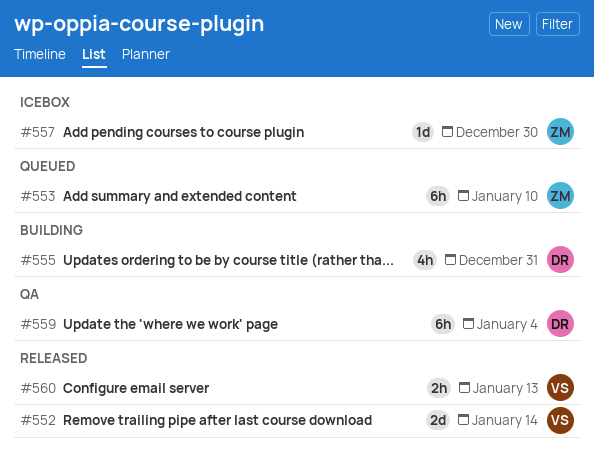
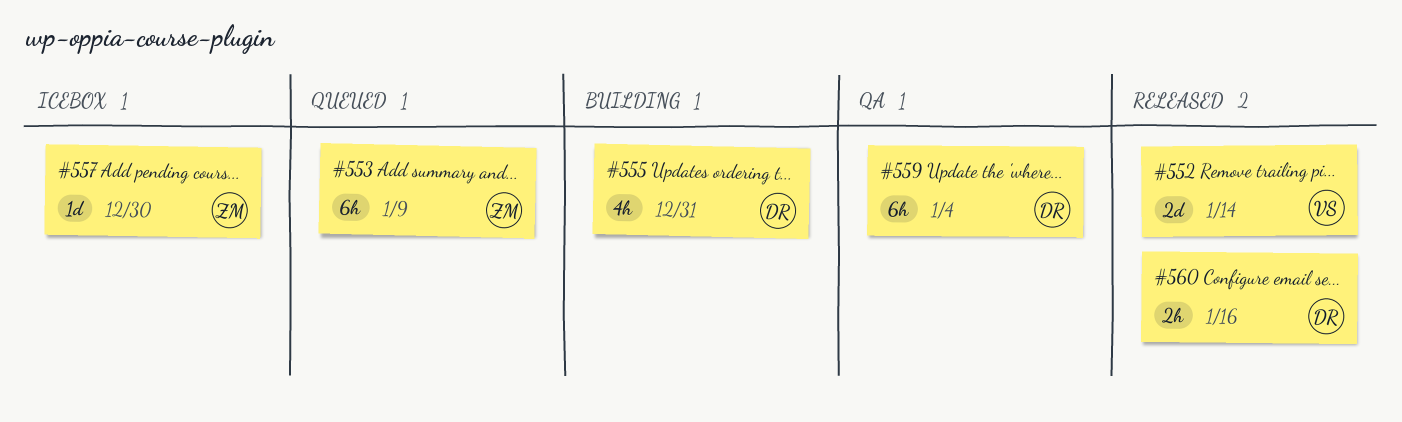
#553, due: Jan 10 -> Jan 9
#560, owner: VS -> DR
#560, due: Jan 13 -> Jan 16

